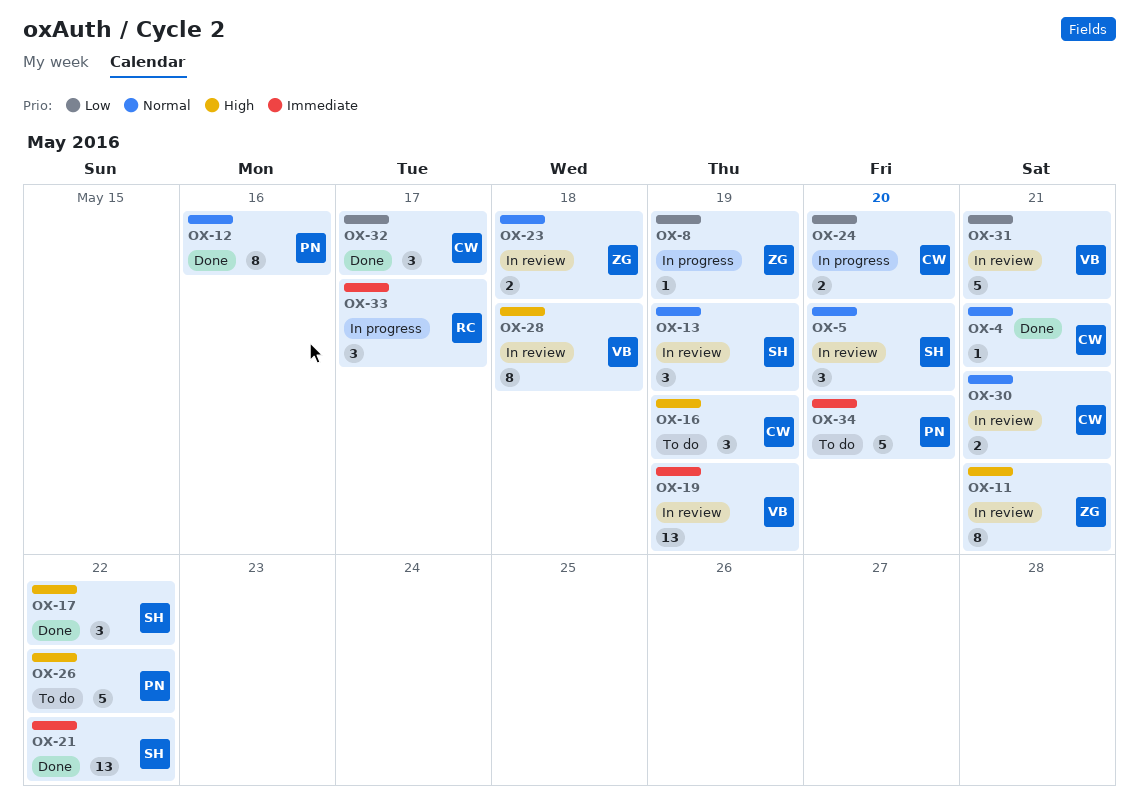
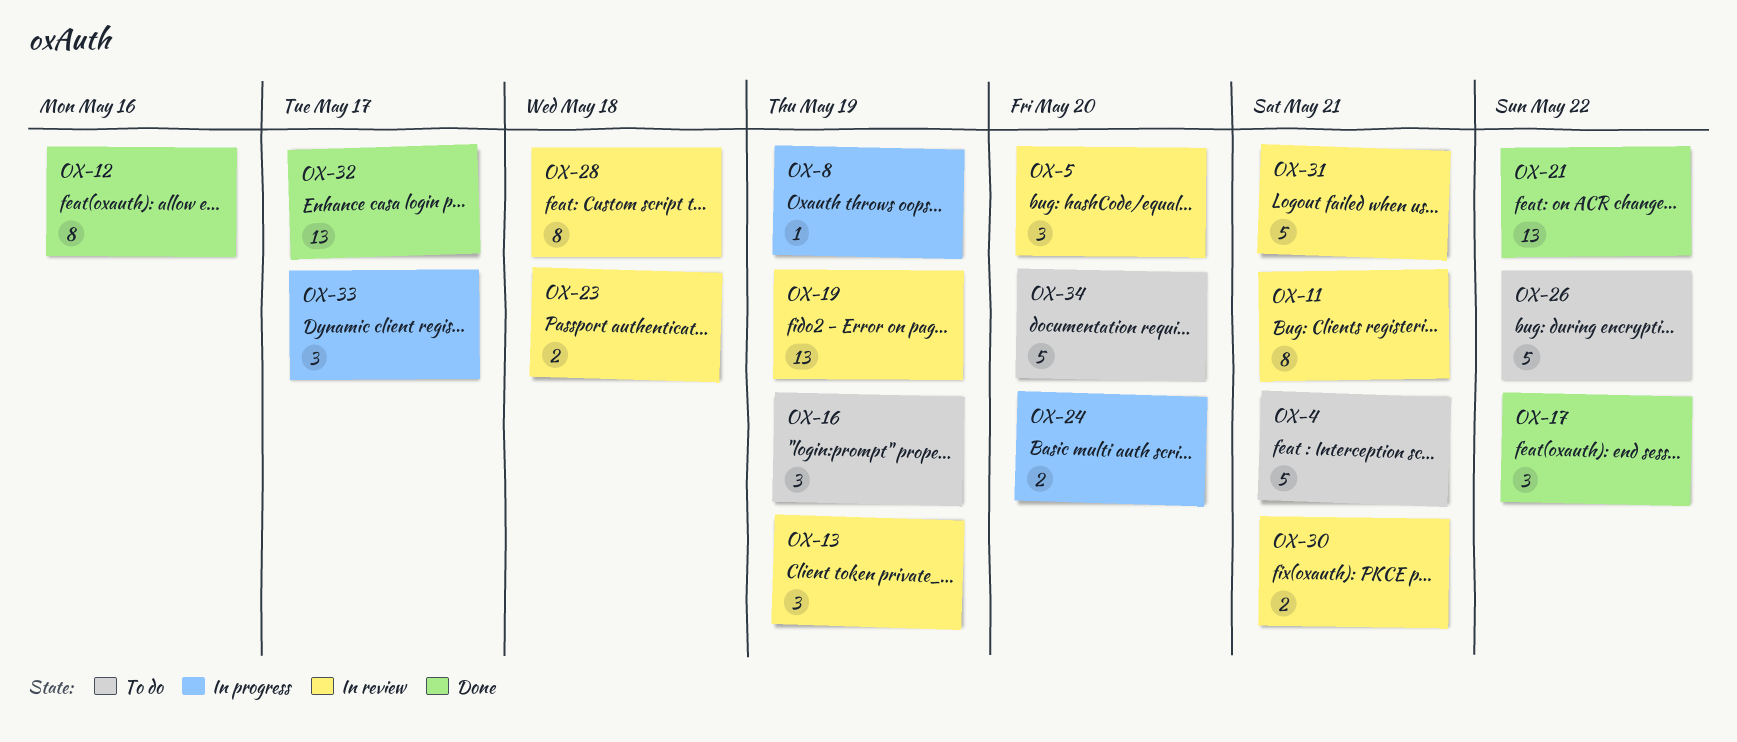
OX-4, status: Done -> To do
OX-4, estimate: 1 -> 5
OX-32, estimate: 3 -> 13

